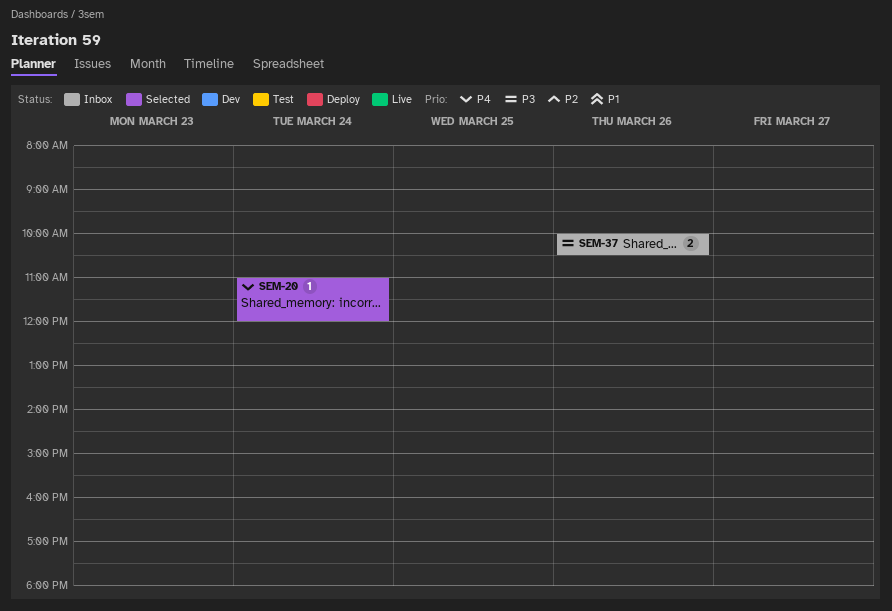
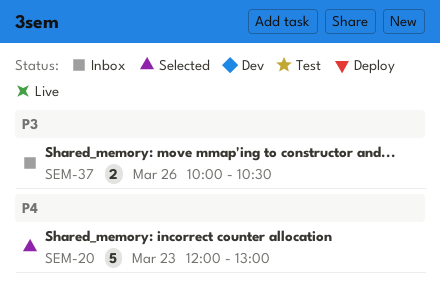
SEM-20, estimate: 1 -> 5
SEM-20, day: Mar 24 -> Mar 23
SEM-20, begins: 11:00 -> 12:00
SEM-20, ends: 12:00 -> 13:00

